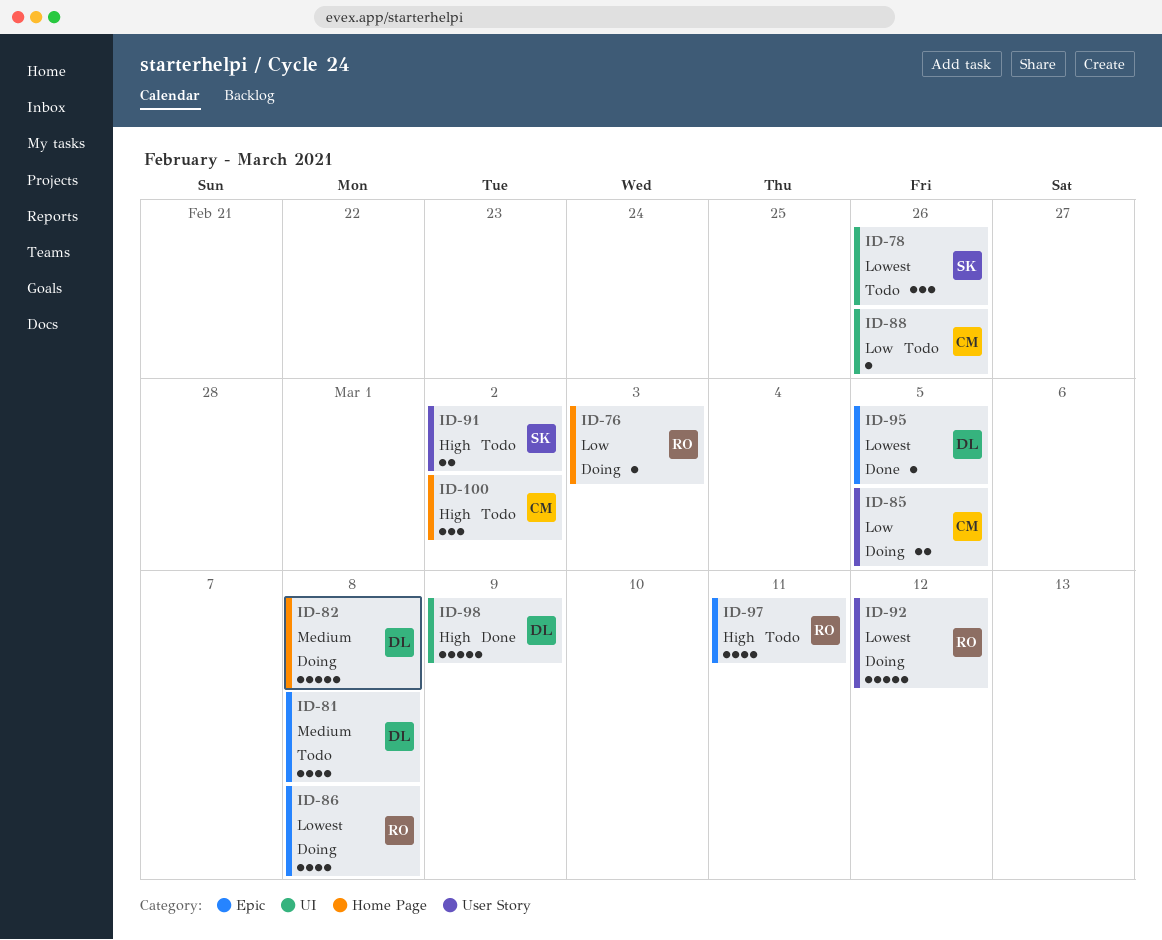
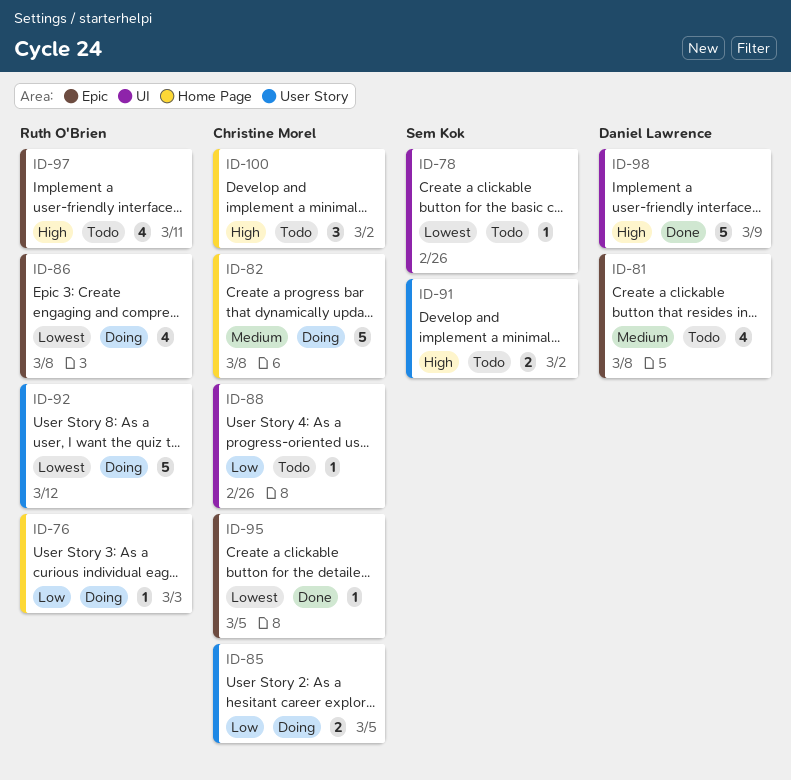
ID-78, estimate: 3 -> 1
ID-82, owner: Daniel Lawrence -> Christine Morel
ID-95, owner: Daniel Lawrence -> Christine Morel

